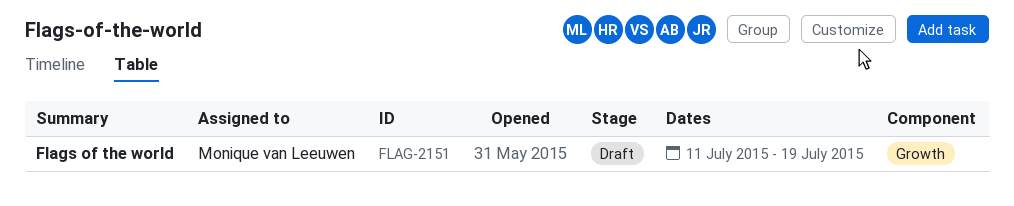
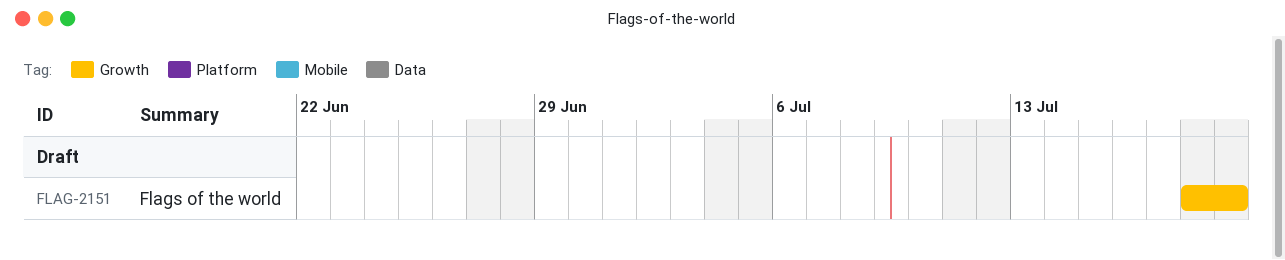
FLAG-2151, start: Jul 11 -> Jul 18

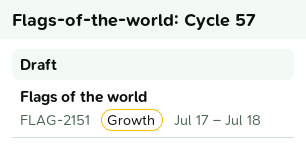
FLAG-2151, start: Jul 18 -> Jul 17
FLAG-2151, due: Jul 19 -> Jul 18

